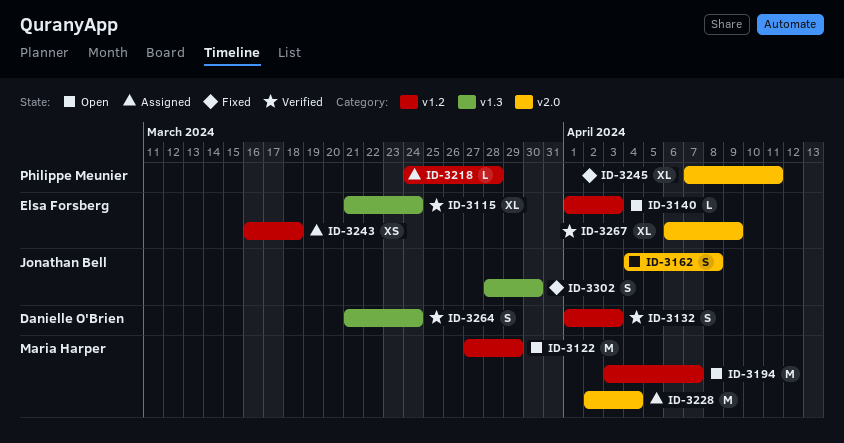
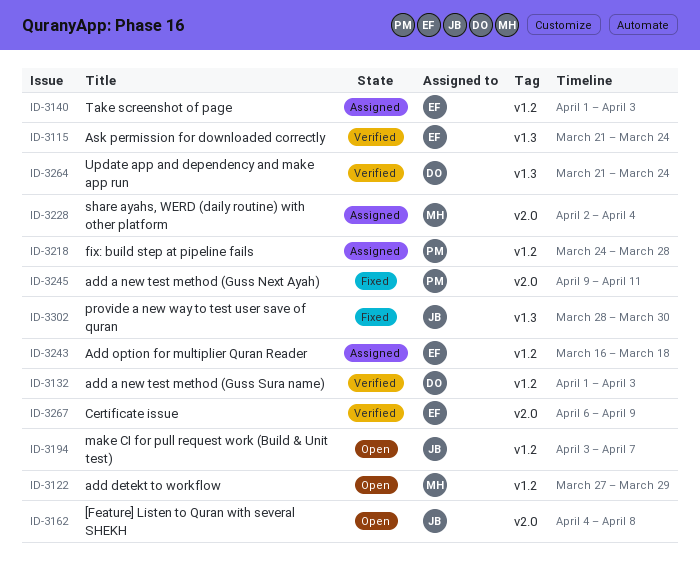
ID-3140, status: Open -> Assigned
ID-3194, owner: Maria Harper -> Jonathan Bell
ID-3245, start: Apr 7 -> Apr 9

